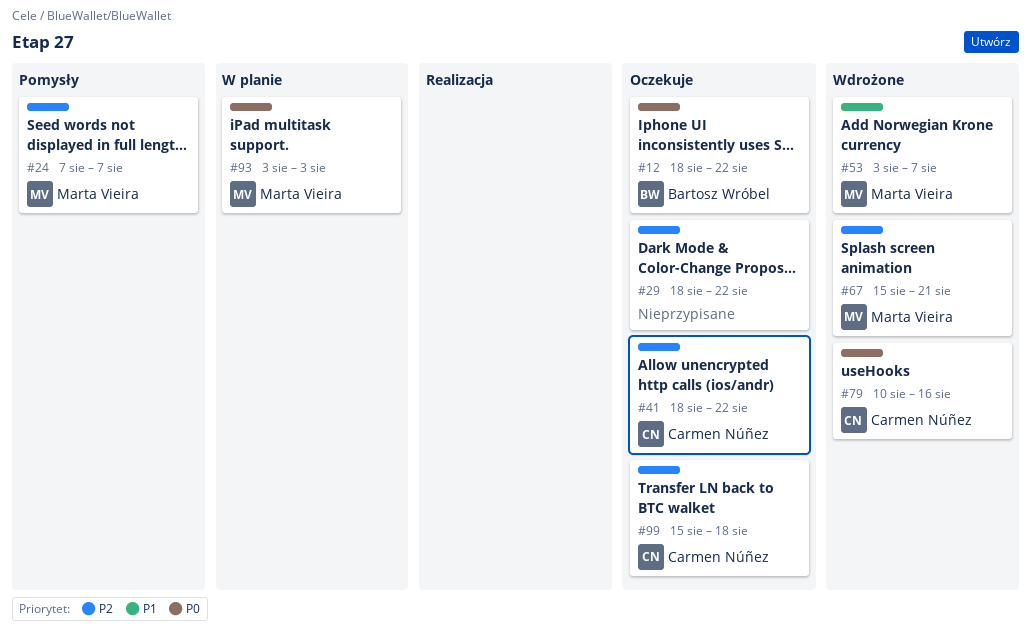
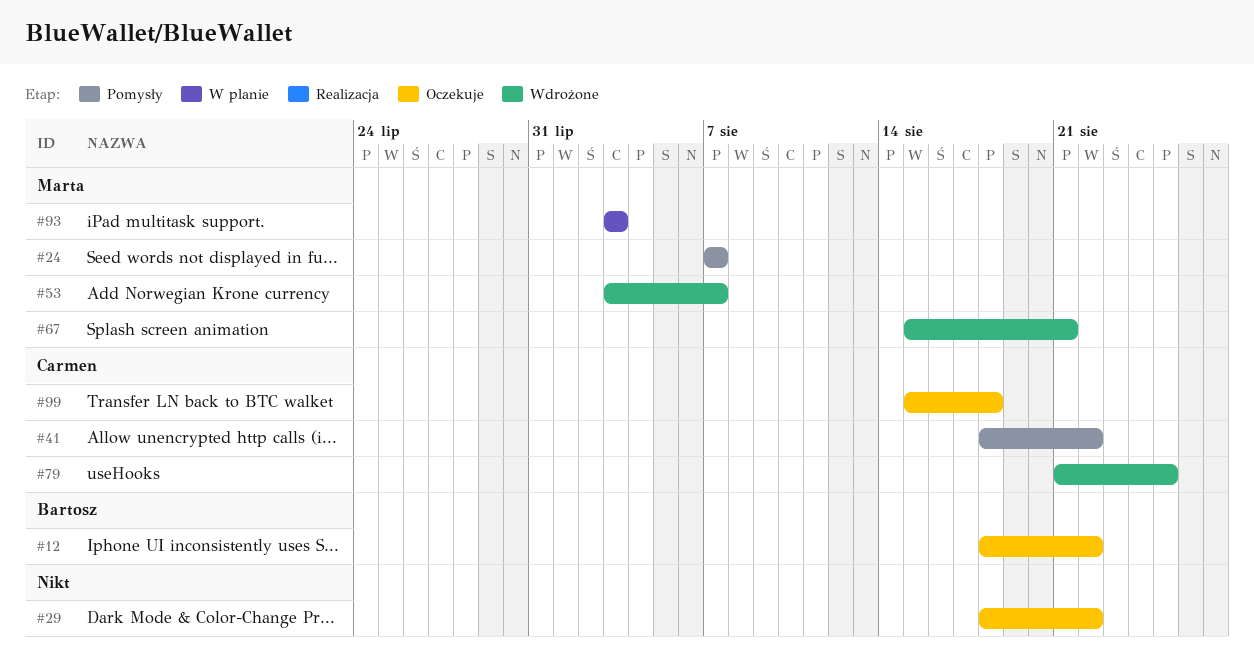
#41, status: Oczekuje -> Pomysły
#79, start: Aug 10 -> Aug 21
#79, due: Aug 16 -> Aug 25

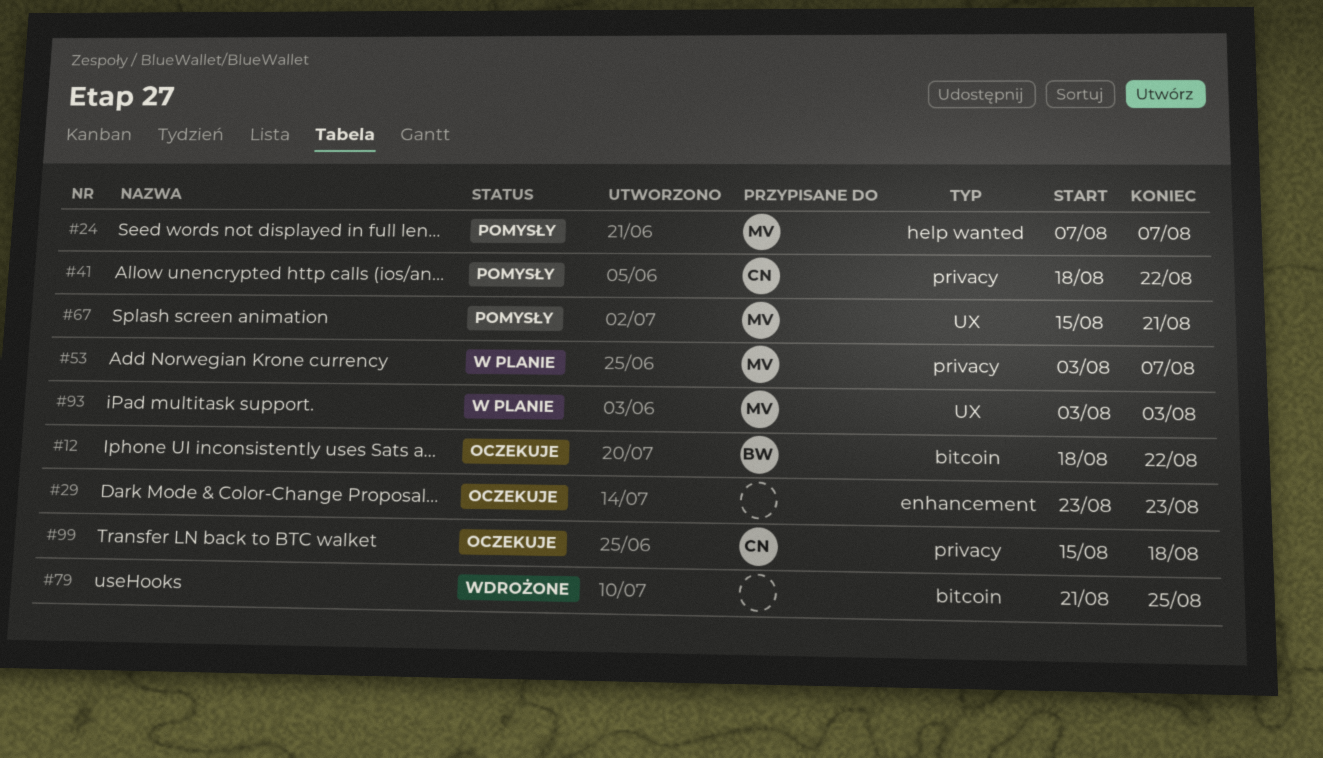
#29, start: Aug 18 -> Aug 23
#29, due: Aug 22 -> Aug 23
#53, status: Wdrożone -> W planie
#67, status: Wdrożone -> Pomysły
#79, owner: Carmen -> none

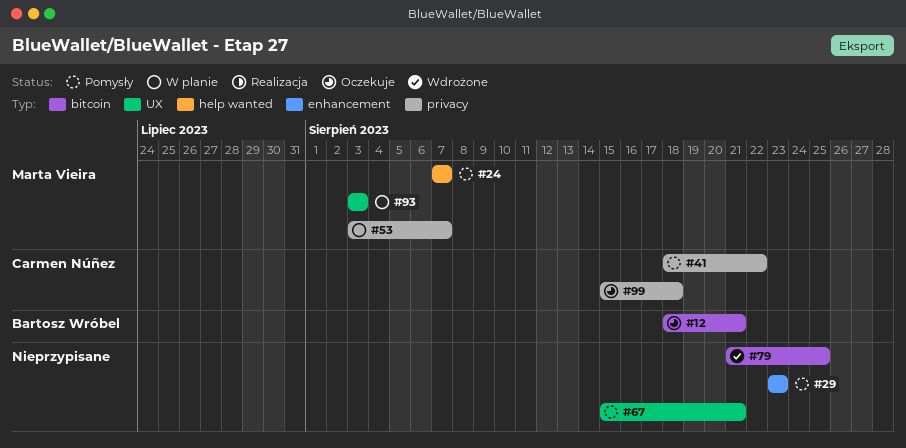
#12, due: Aug 22 -> Aug 21
#29, status: Oczekuje -> Pomysły
#67, owner: Marta Vieira -> none

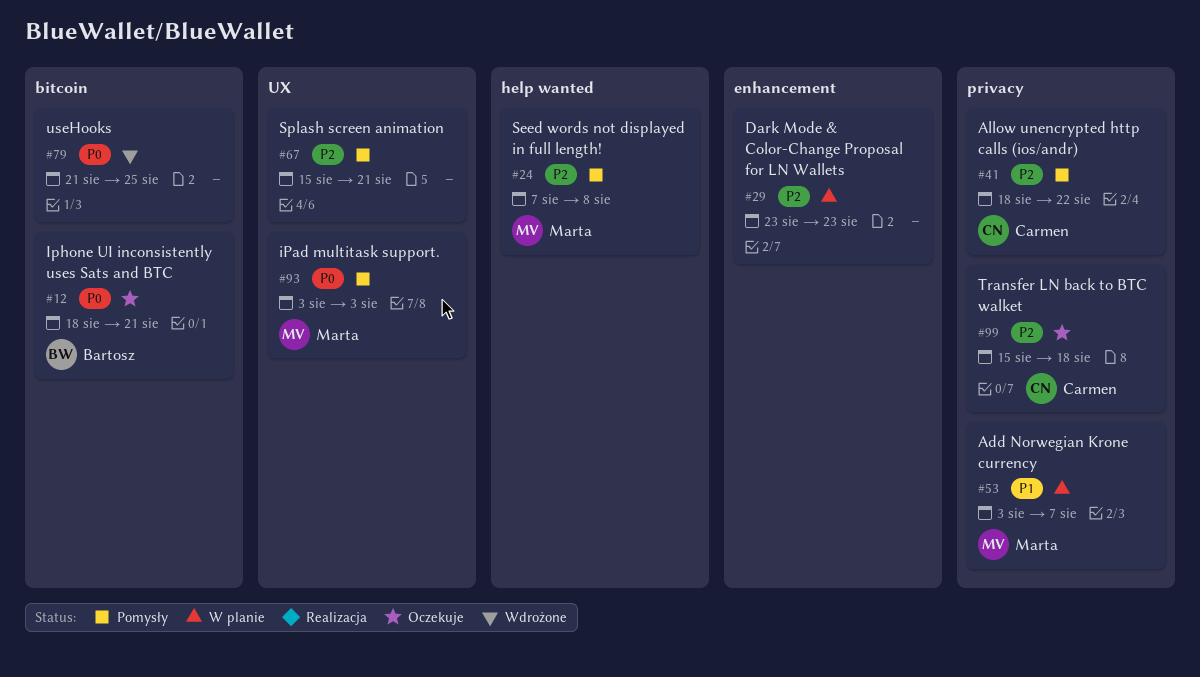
#24, due: Aug 7 -> Aug 8
#29, status: Pomysły -> W planie
#93, status: W planie -> Pomysły

